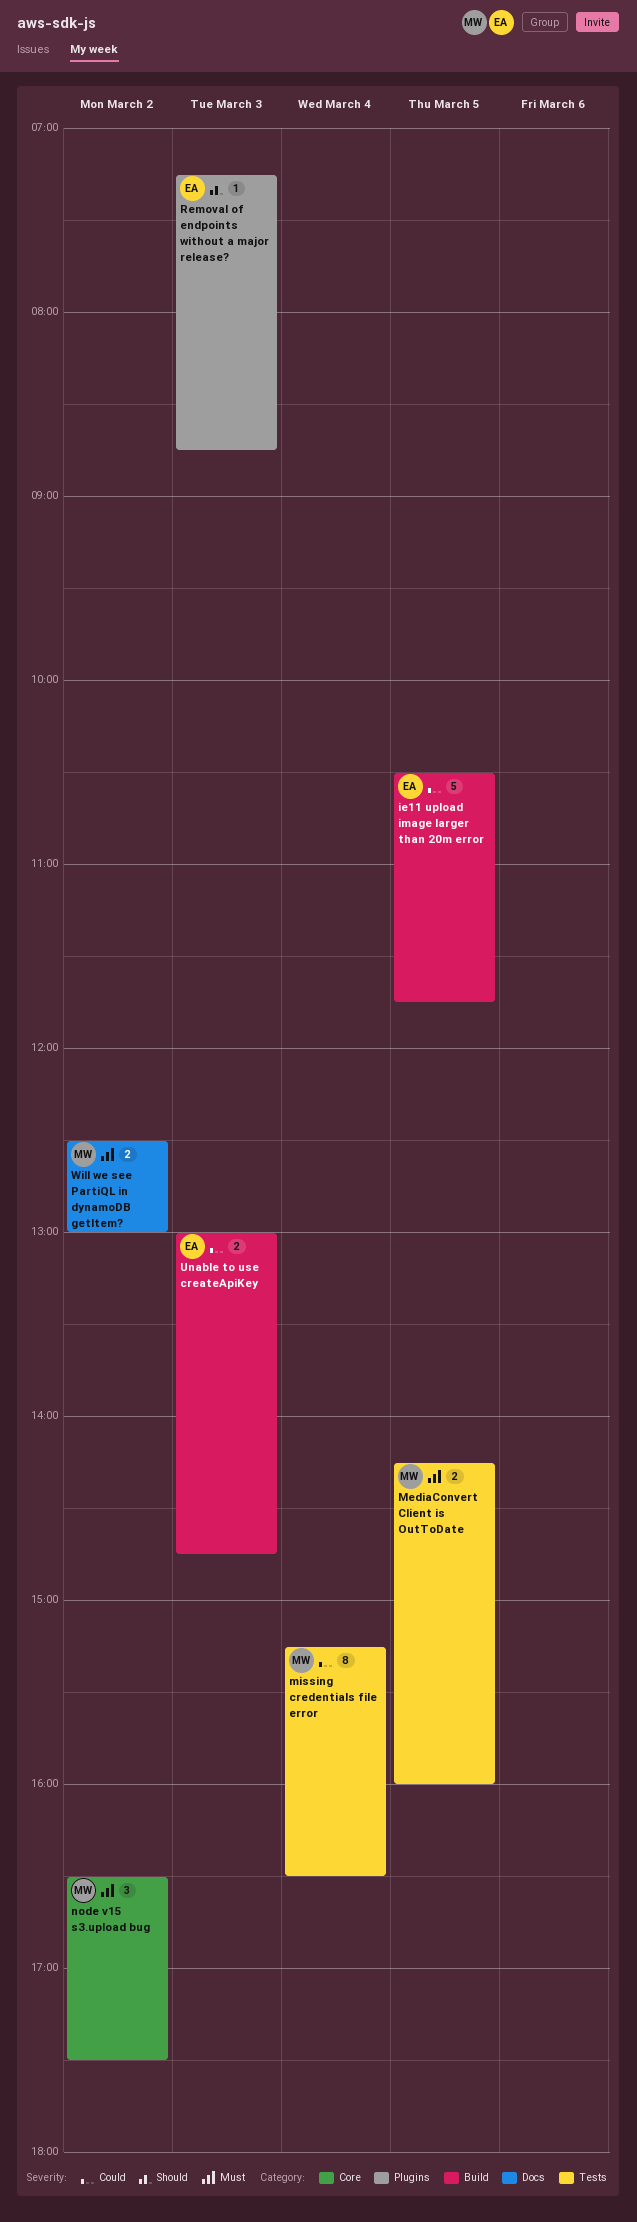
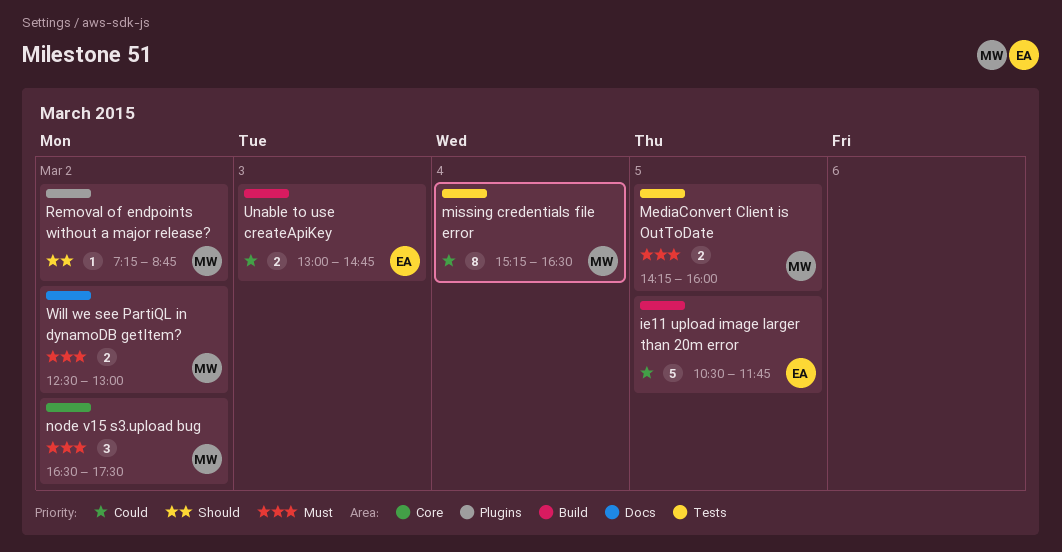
Removal of endpoints without a major release?, owner: EA -> MW
Removal of endpoints without a major release?, day: Mar 3 -> Mar 2

